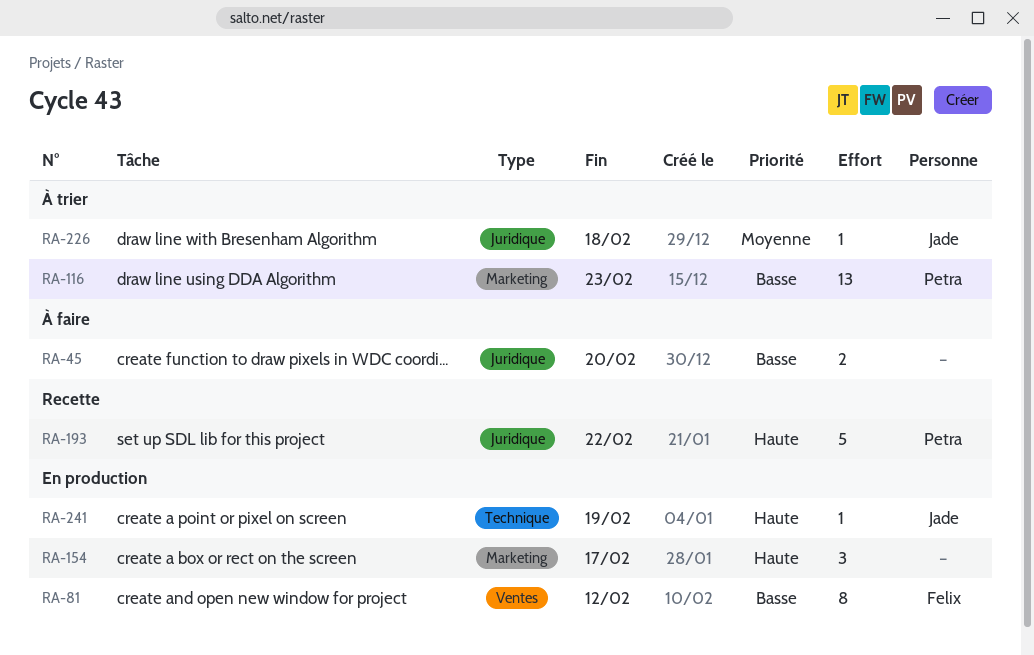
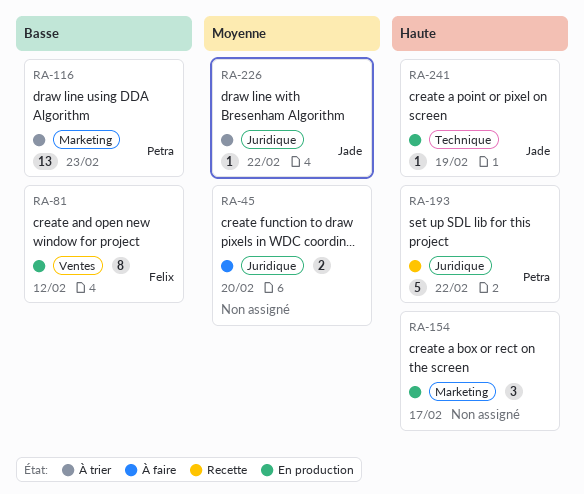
RA-45, priority: Basse -> Moyenne
RA-226, due: Feb 18 -> Feb 22

